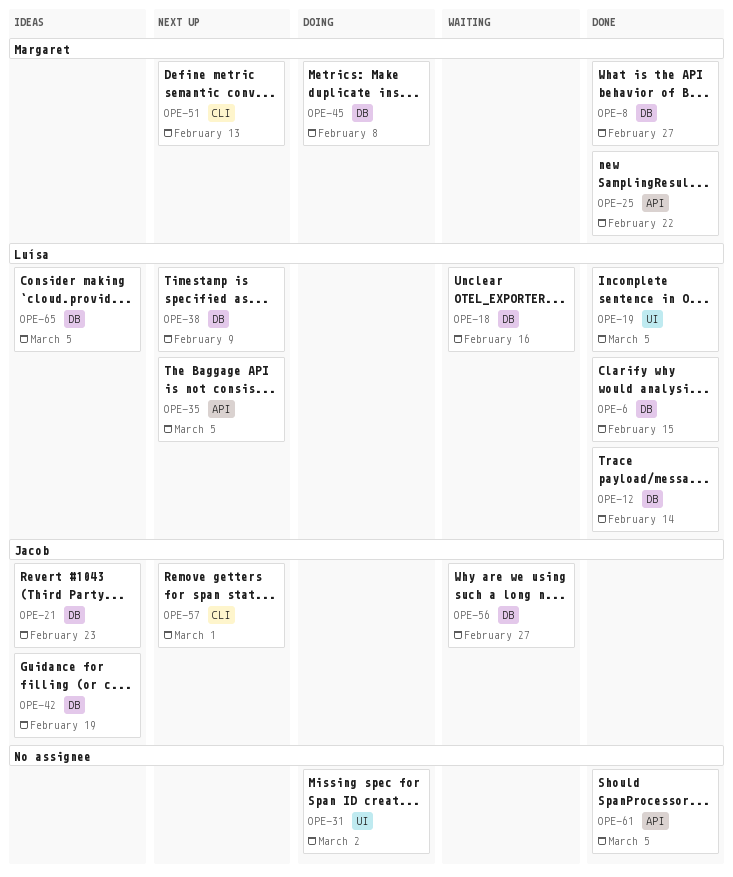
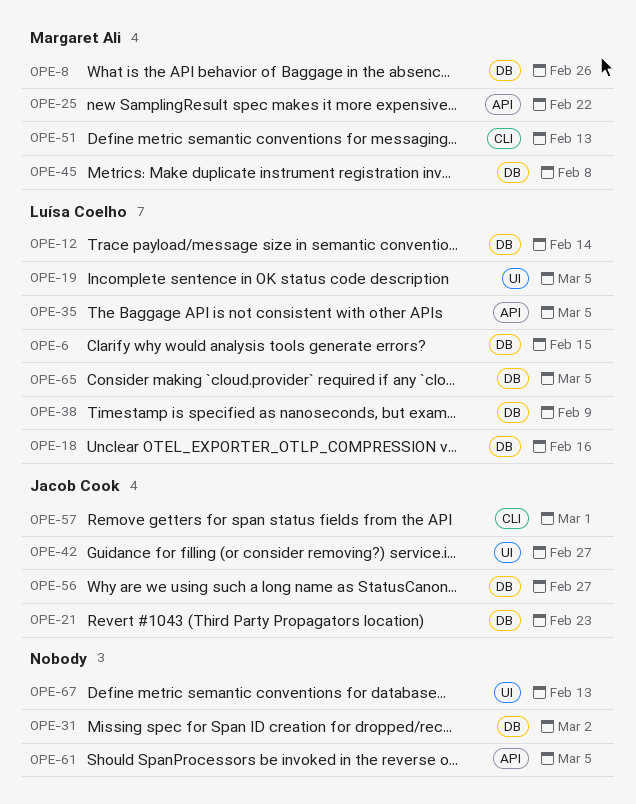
OPE-8, due: Feb 27 -> Feb 26
OPE-31, label: UI -> DB
OPE-42, label: DB -> UI
OPE-42, due: Feb 19 -> Feb 27
OPE-67: none -> present

